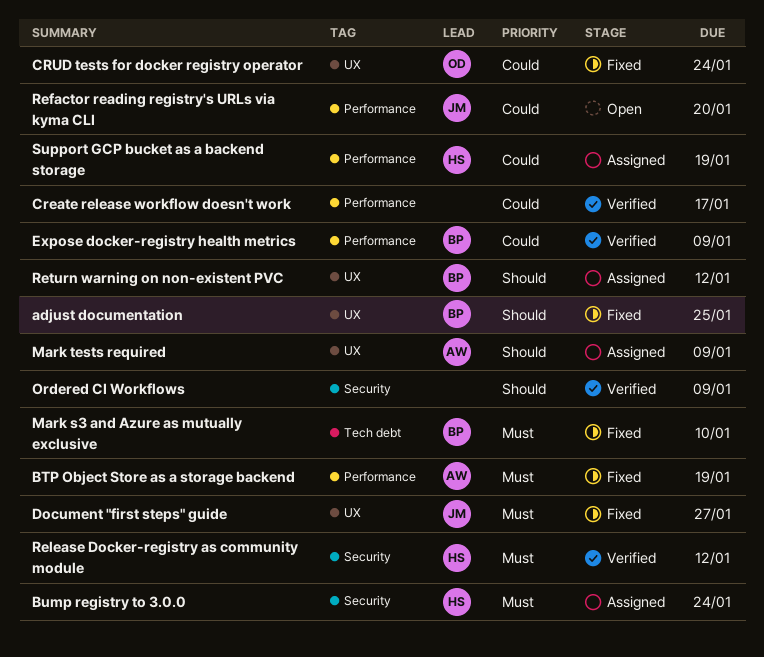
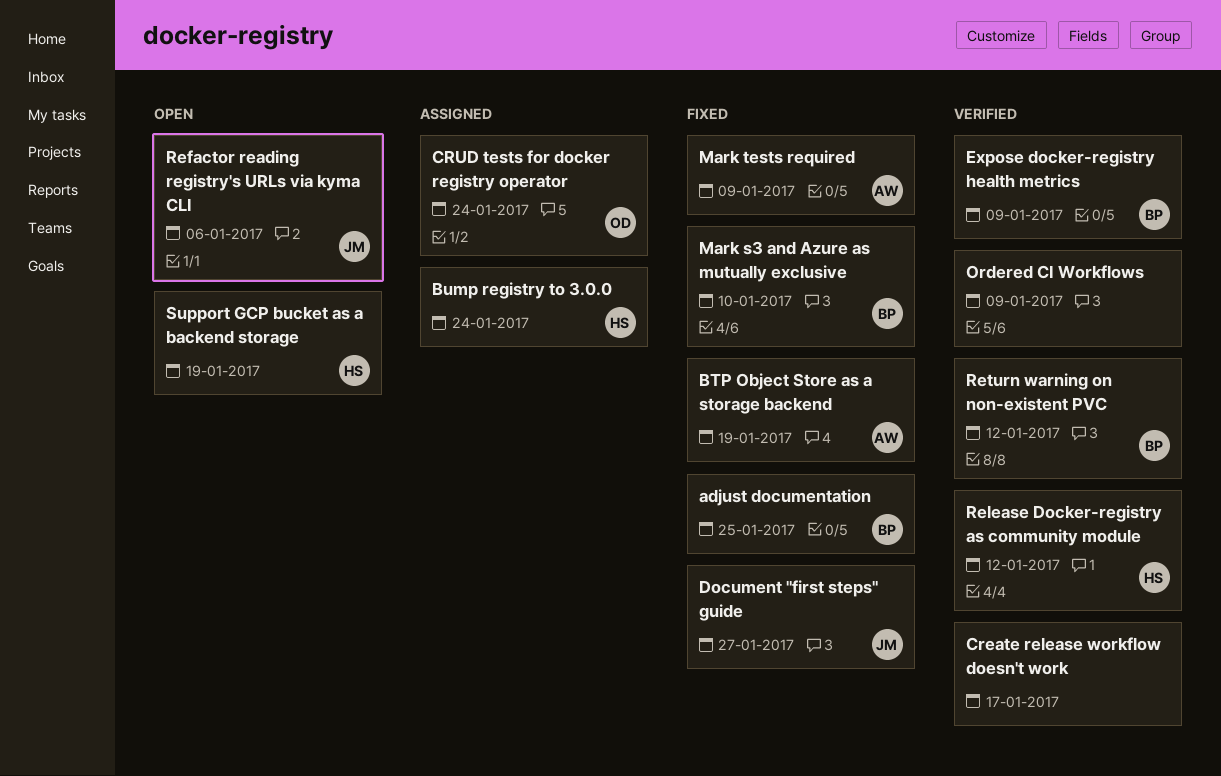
CRUD tests for docker registry operator, status: Fixed -> Assigned
Mark tests required, status: Assigned -> Fixed
Refactor reading registry's URLs via kyma CLI, due: Jan 20 -> Jan 6
Return warning on non-existent PVC, status: Assigned -> Verified
Support GCP bucket as a backend storage, status: Assigned -> Open

